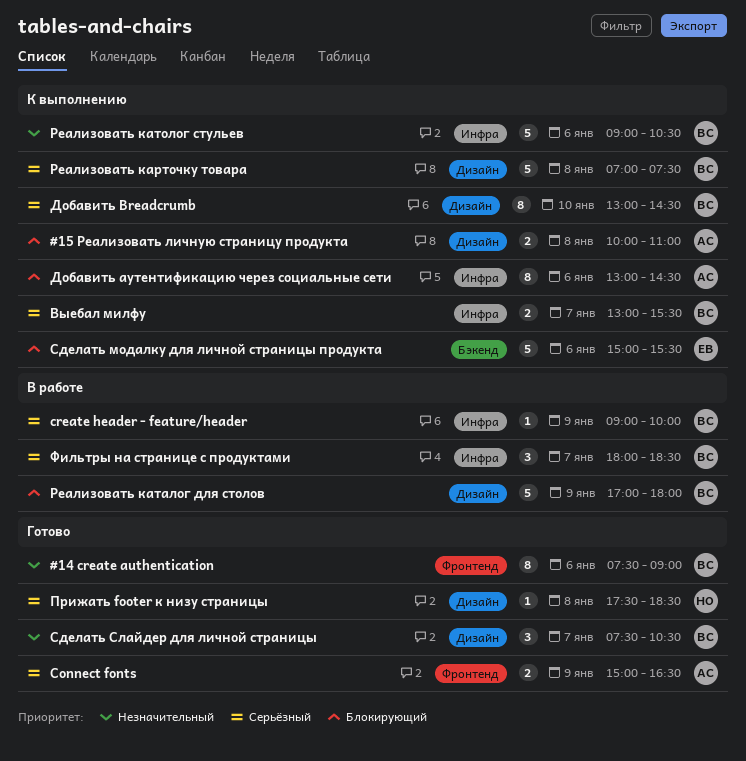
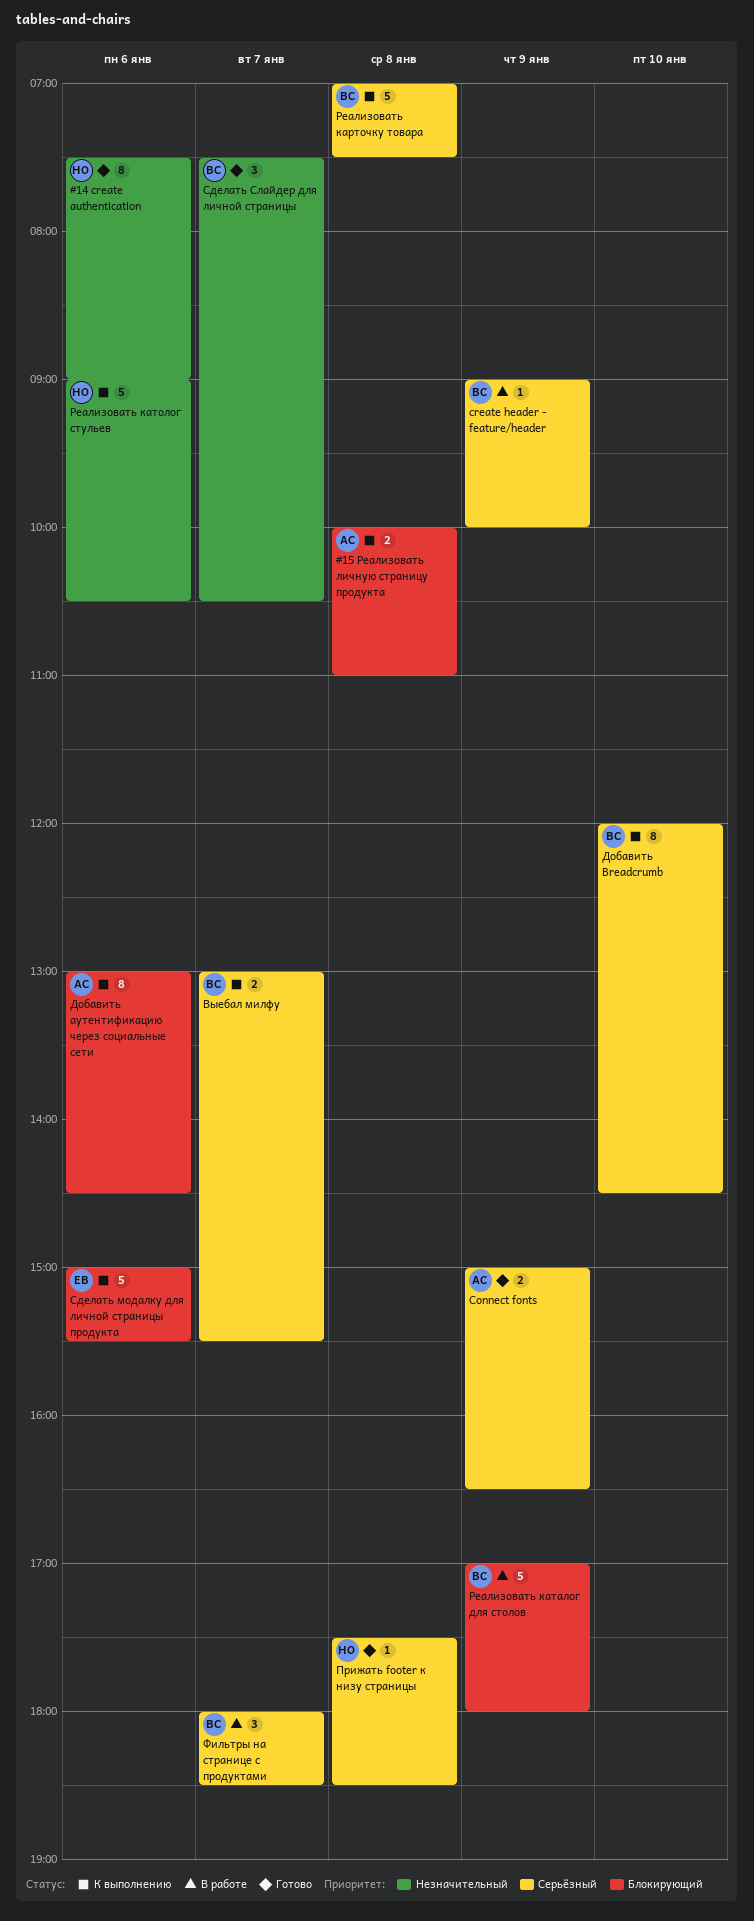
#14 create authentication, owner: ВС -> НО
Добавить Breadcrumb, begins: 13:00 -> 12:00
Реализовать католог стульев, owner: ВС -> НО

